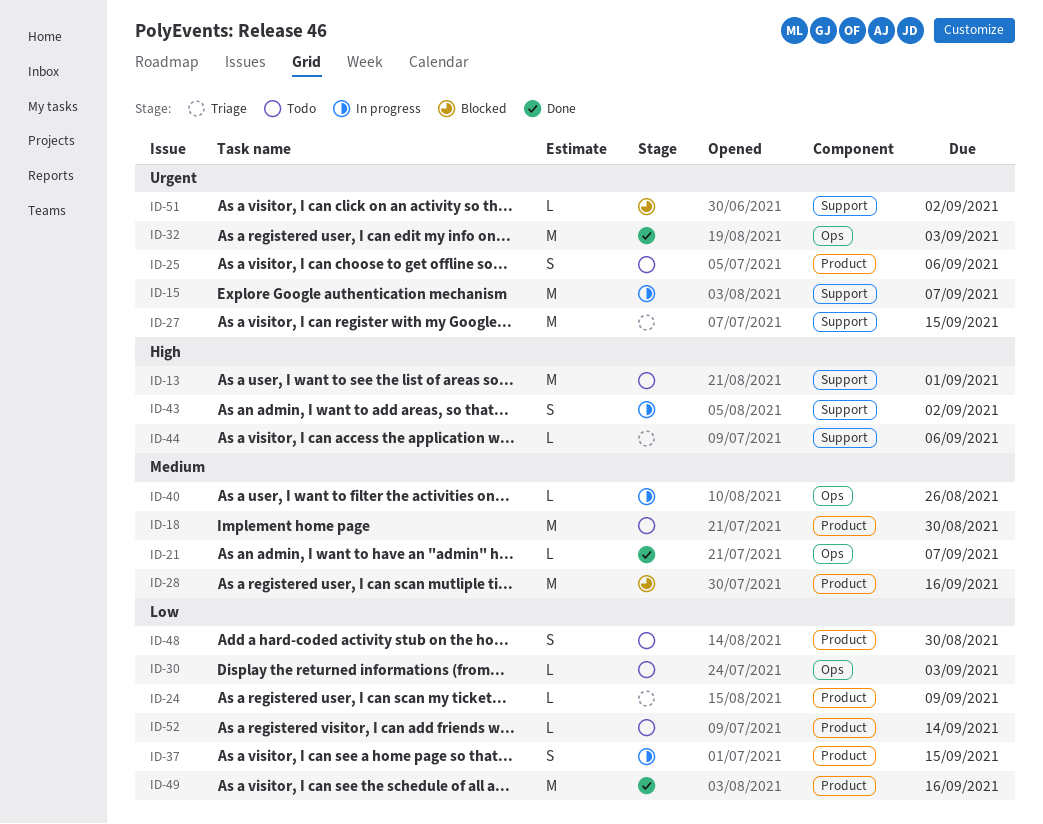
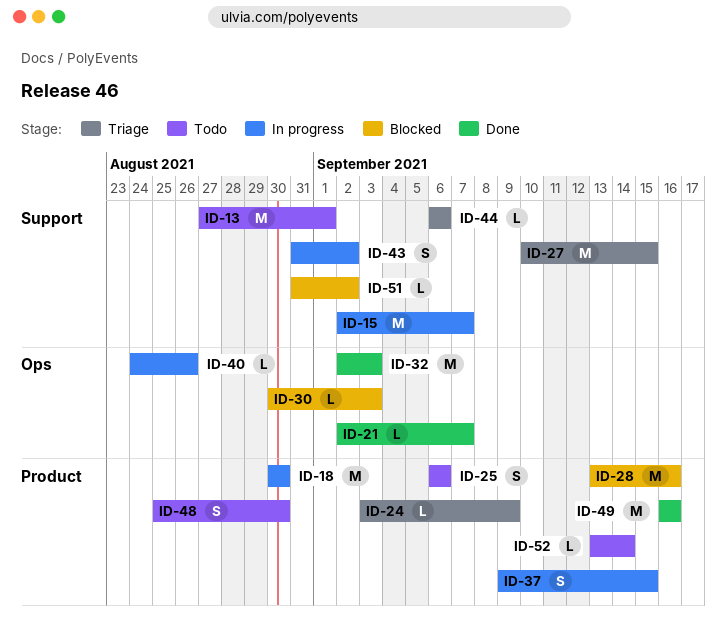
ID-18, status: Todo -> In progress
ID-30, status: Todo -> Blocked

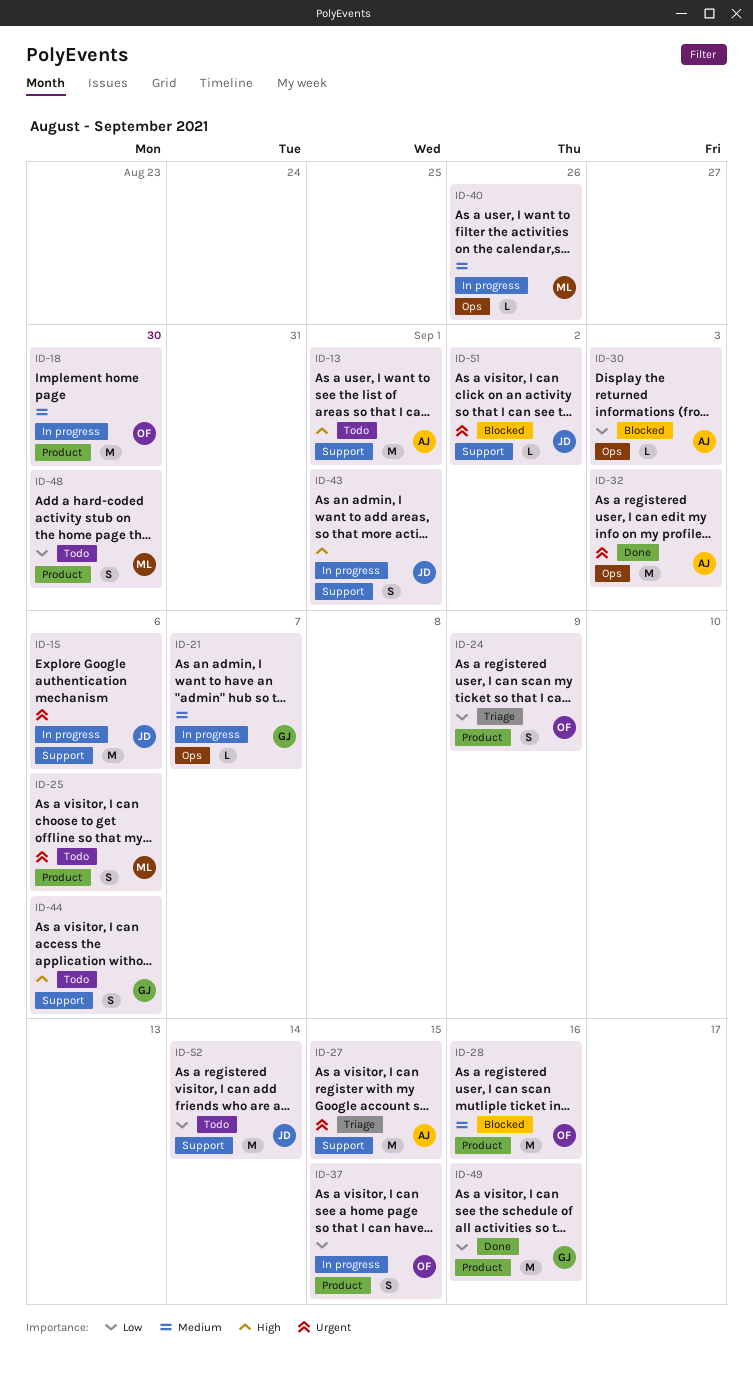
ID-15, due: Sep 7 -> Sep 6
ID-21, status: Done -> In progress
ID-24, estimate: L -> S
ID-43, due: Sep 2 -> Sep 1
ID-44, status: Triage -> Todo
ID-44, estimate: L -> S
ID-52, label: Product -> Support
ID-52, estimate: L -> M

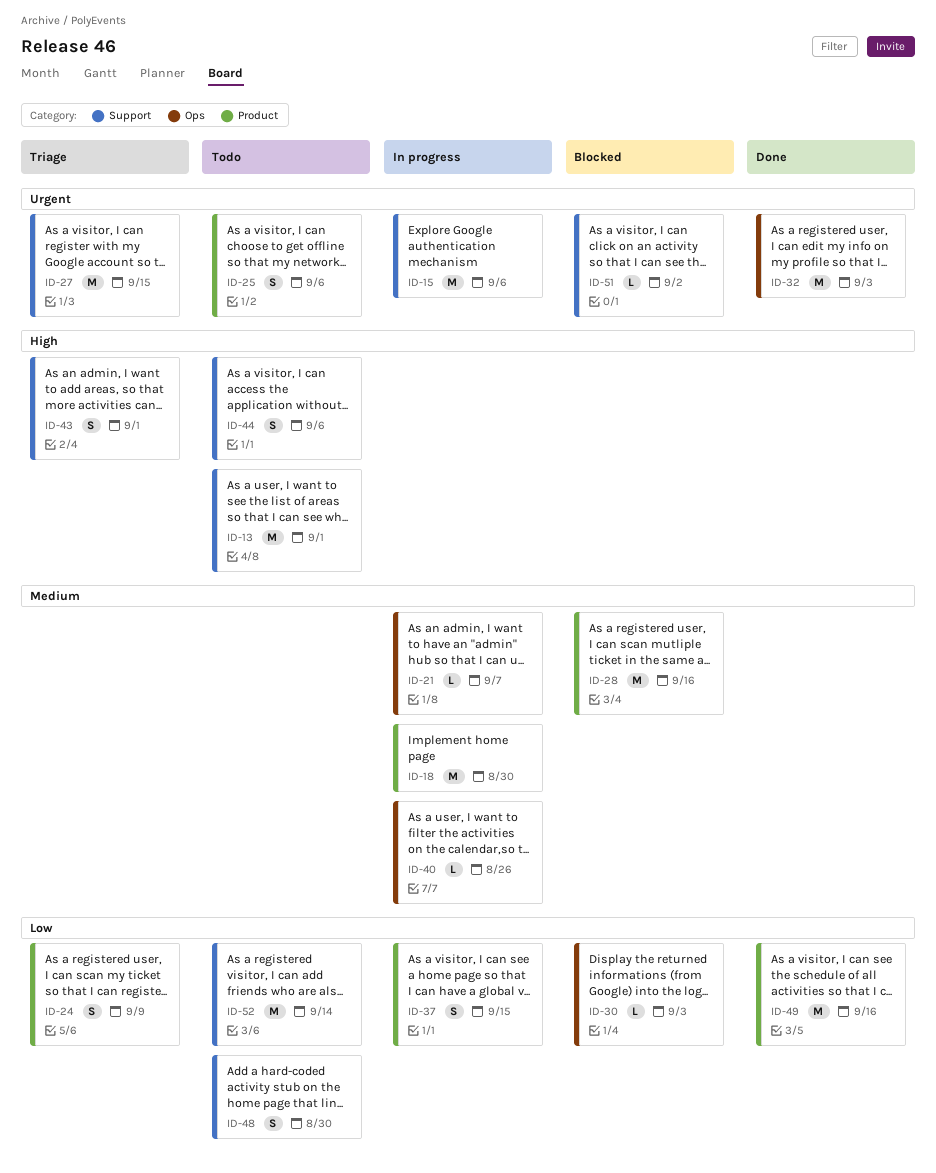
ID-43, status: In progress -> Triage
ID-48, label: Product -> Support

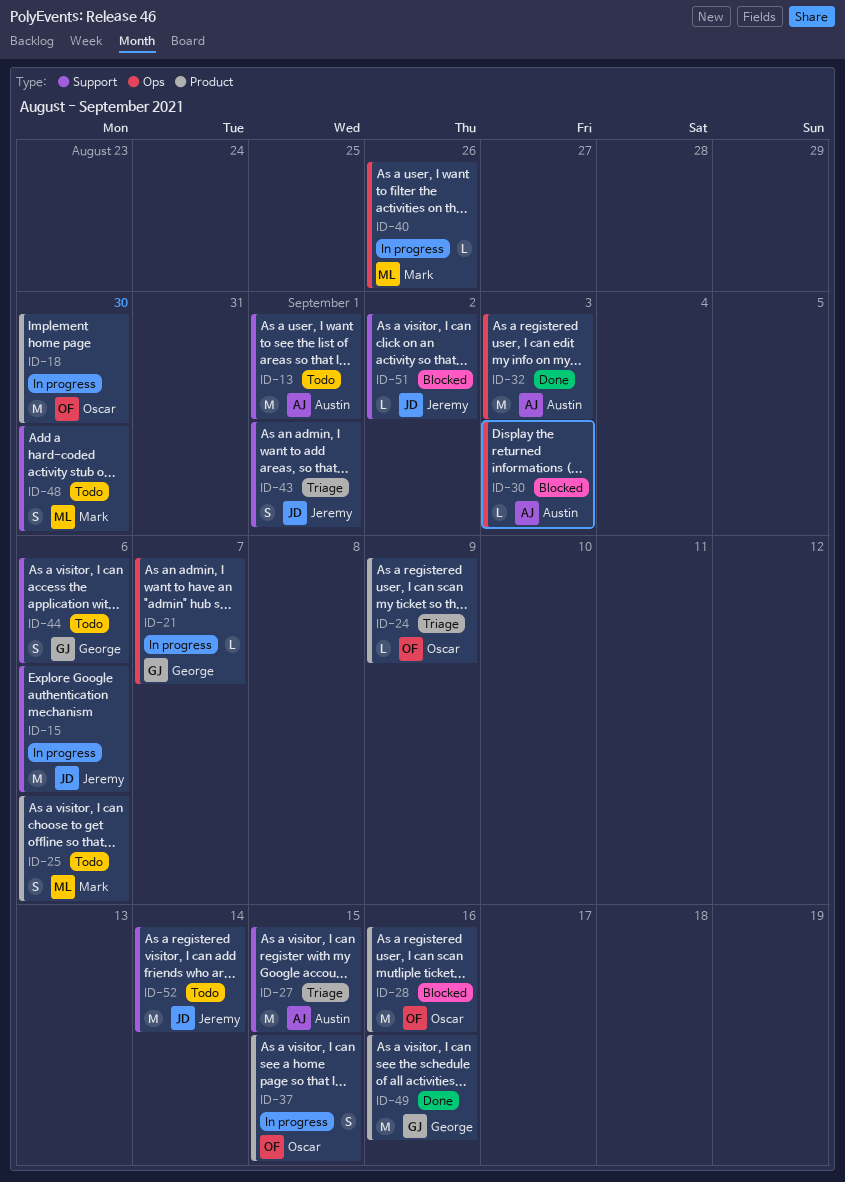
ID-24, estimate: S -> L

